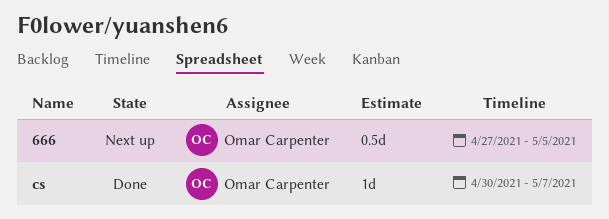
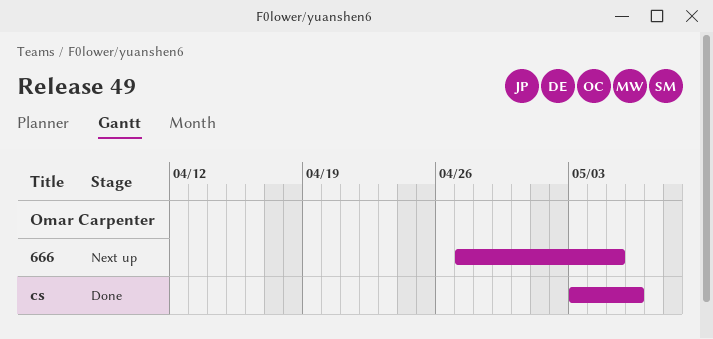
cs, start: Apr 30 -> May 3
cs, due: May 7 -> May 6

